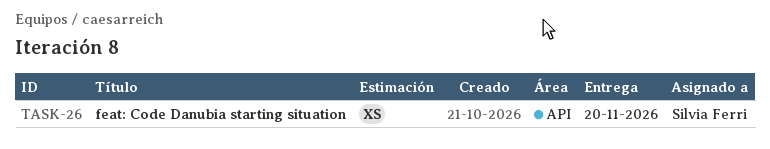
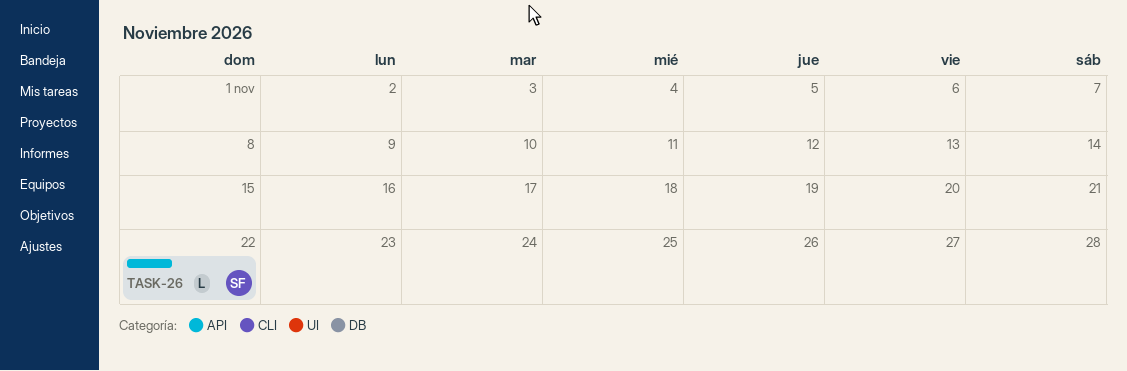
TASK-26, estimate: XS -> L
TASK-26, due: Nov 20 -> Nov 22

